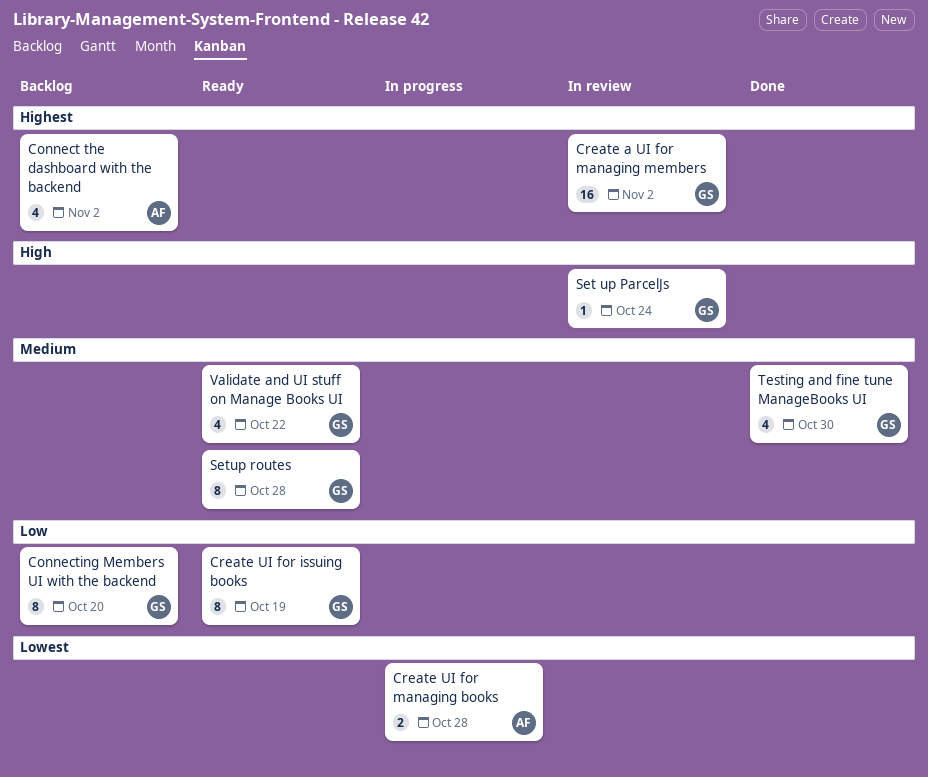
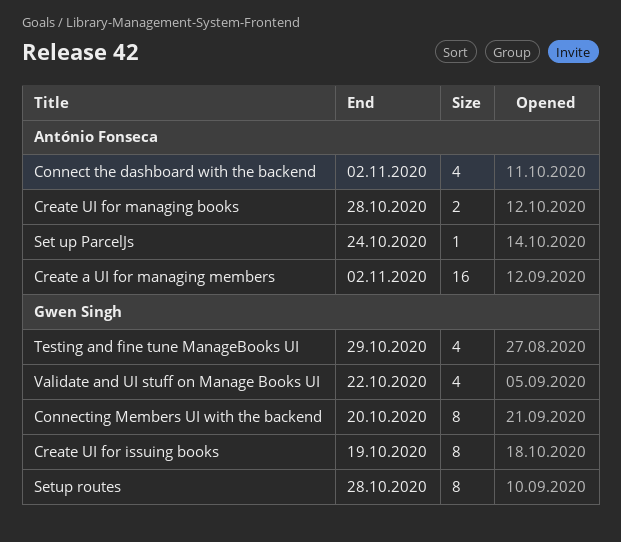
Create a UI for managing members, owner: Gwen Singh -> António Fonseca
Set up ParcelJs, owner: Gwen Singh -> António Fonseca
Testing and fine tune ManageBooks UI, due: Oct 30 -> Oct 29

